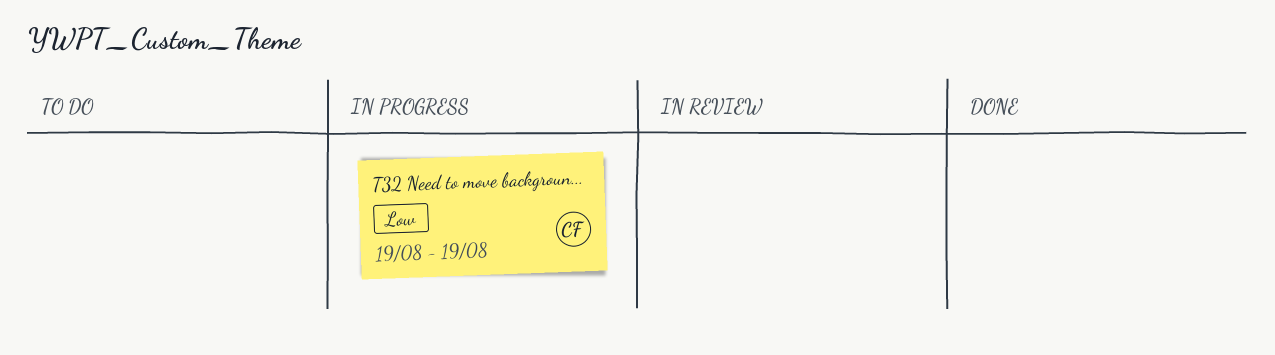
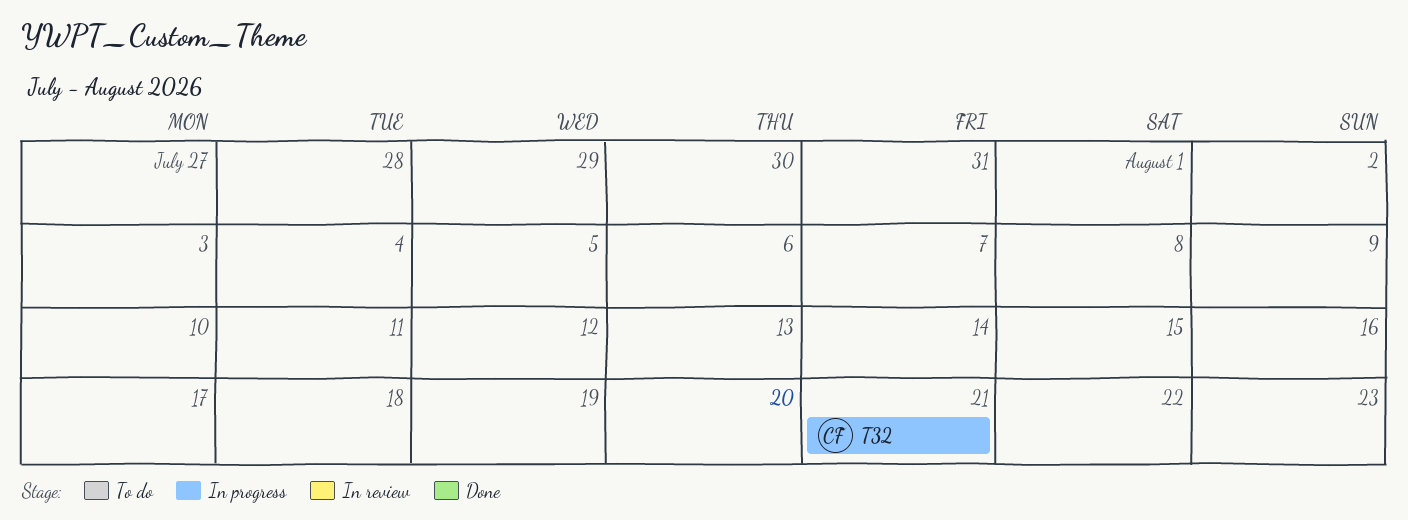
T32, start: Aug 19 -> Aug 21
T32, due: Aug 19 -> Aug 21

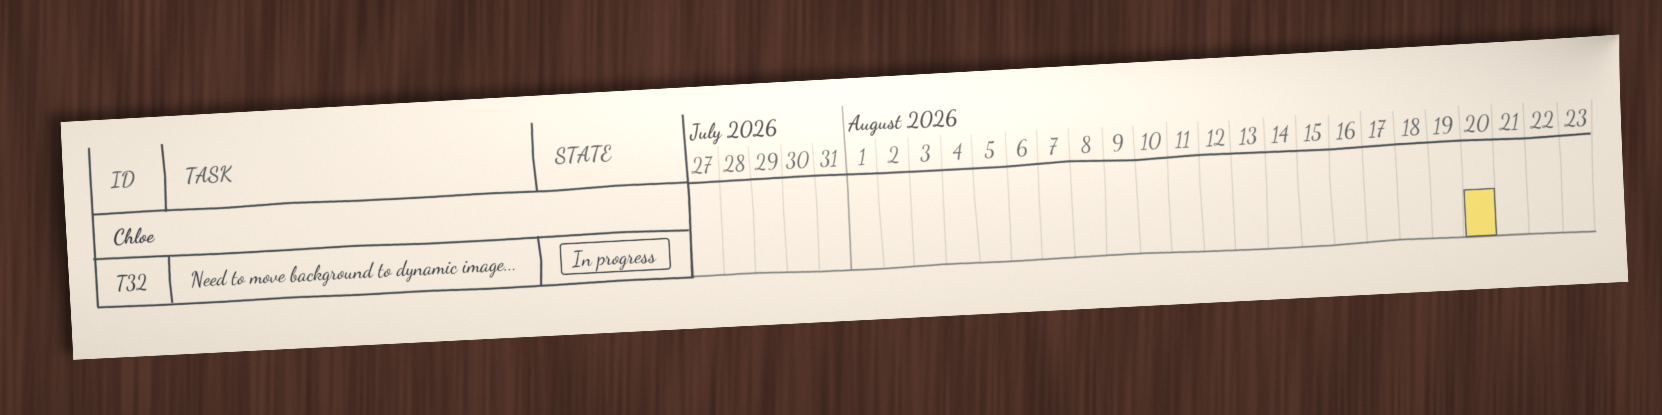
T32, start: Aug 21 -> Aug 20
T32, due: Aug 21 -> Aug 20

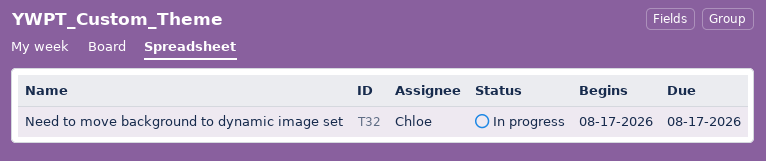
T32, start: Aug 20 -> Aug 17
T32, due: Aug 20 -> Aug 17

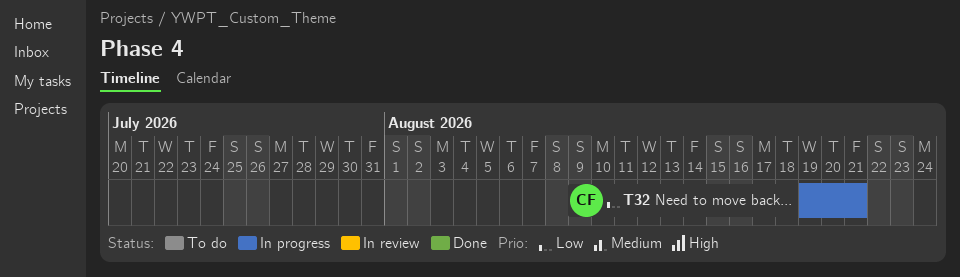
T32, start: Aug 17 -> Aug 19
T32, due: Aug 17 -> Aug 21

